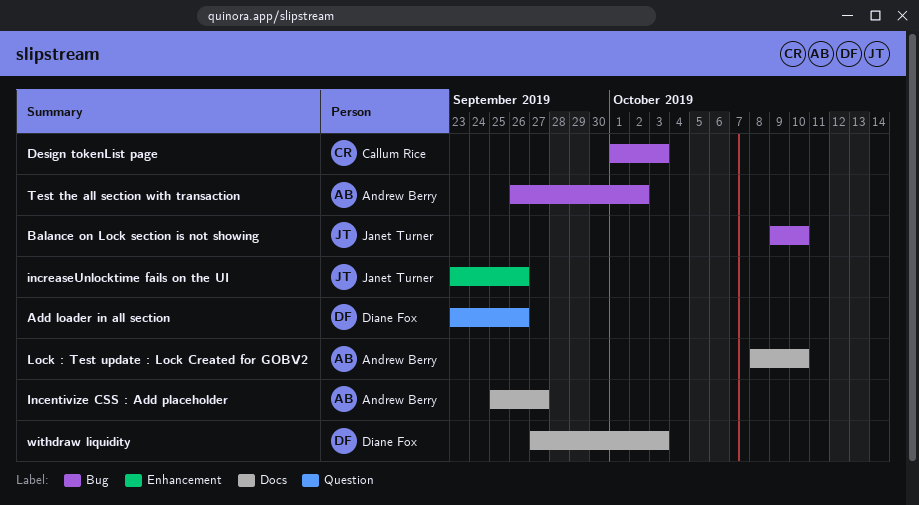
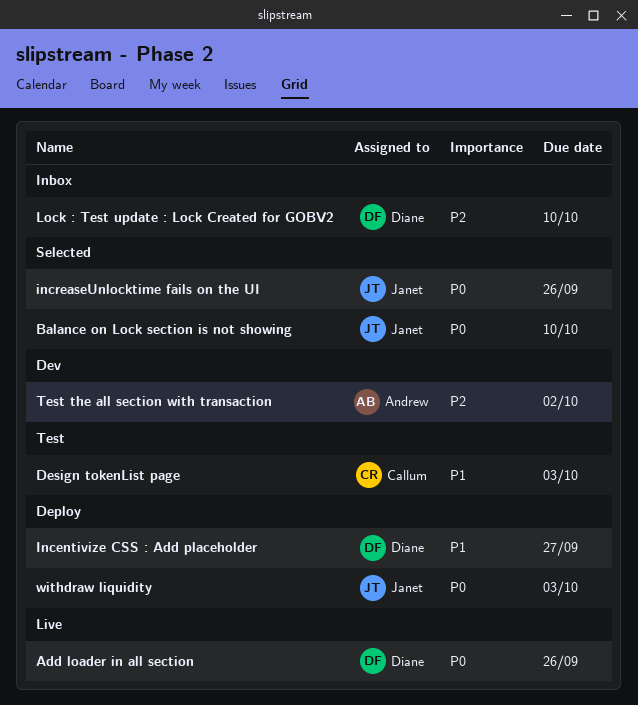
Incentivize CSS : Add placeholder, owner: Andrew Berry -> Diane Fox
Lock : Test update : Lock Created for GOBV2, owner: Andrew Berry -> Diane Fox
withdraw liquidity, owner: Diane Fox -> Janet Turner

